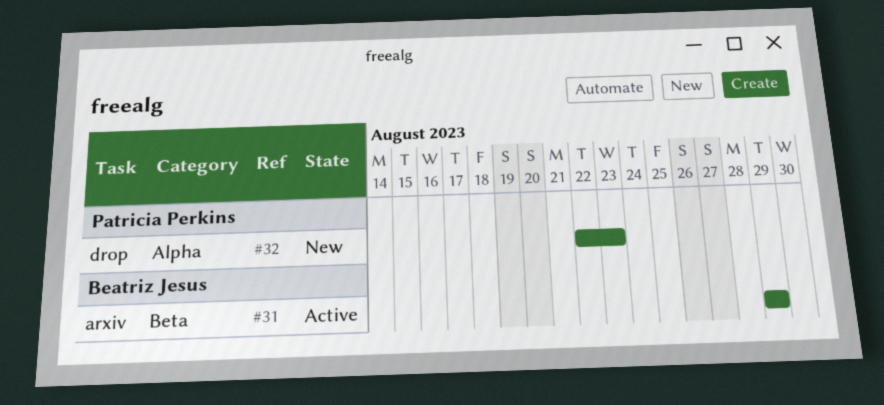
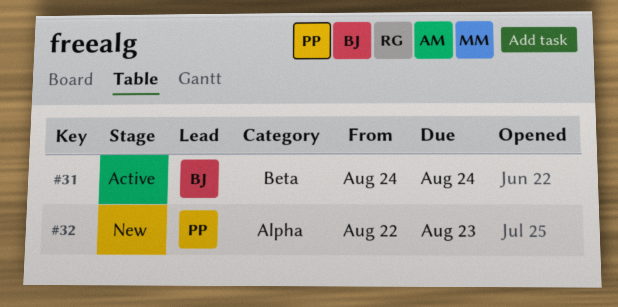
#31, start: Aug 29 -> Aug 24
#31, due: Aug 29 -> Aug 24

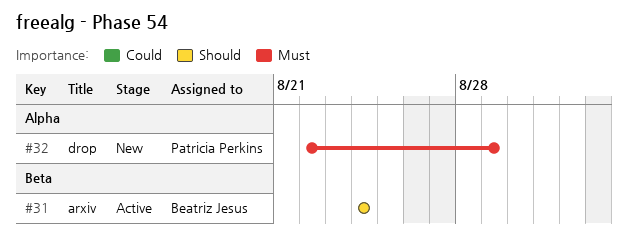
#32, due: Aug 23 -> Aug 29

